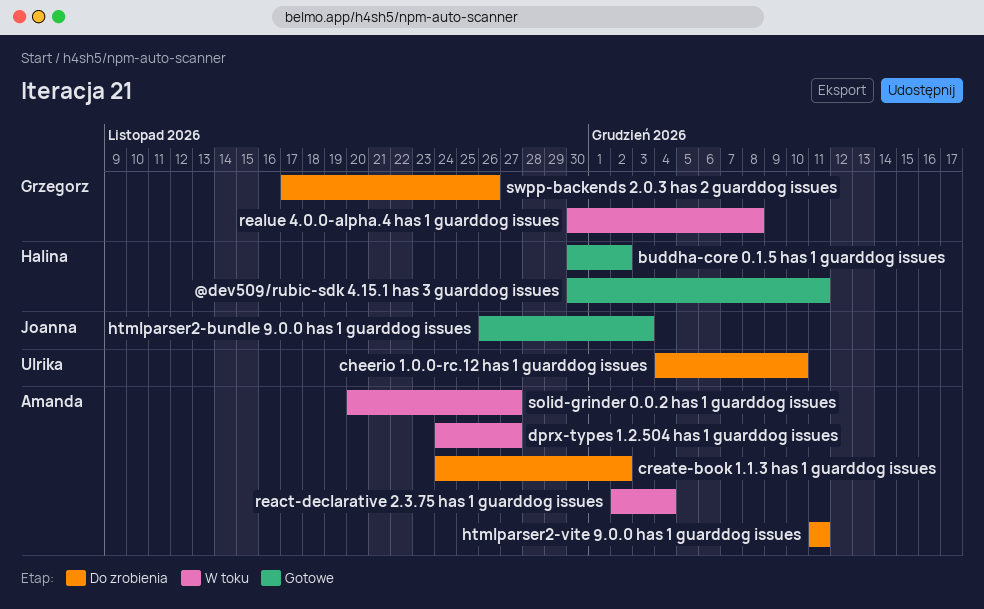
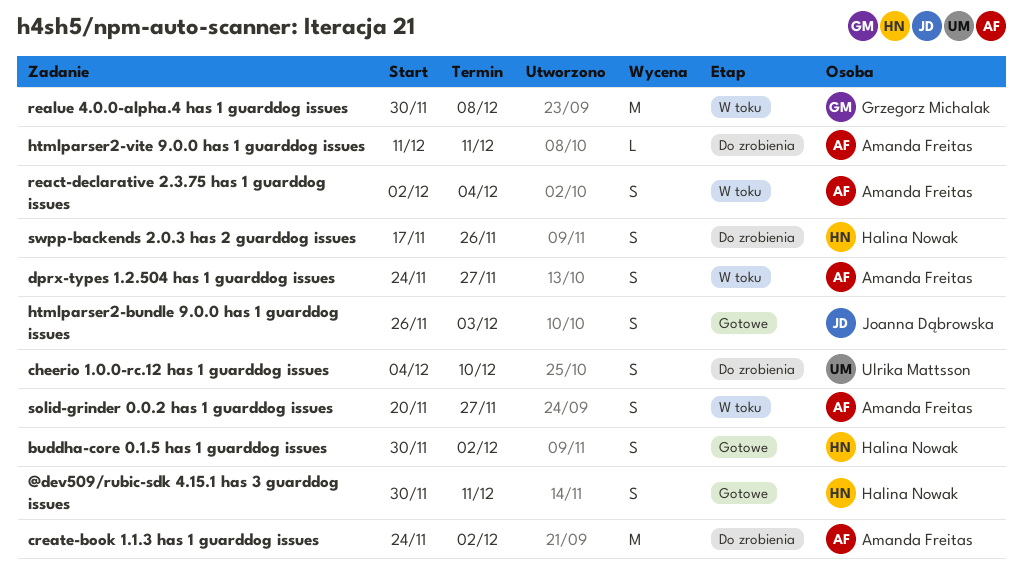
swpp-backends 2.0.3 has 2 guarddog issues, owner: Grzegorz Michalak -> Halina Nowak

